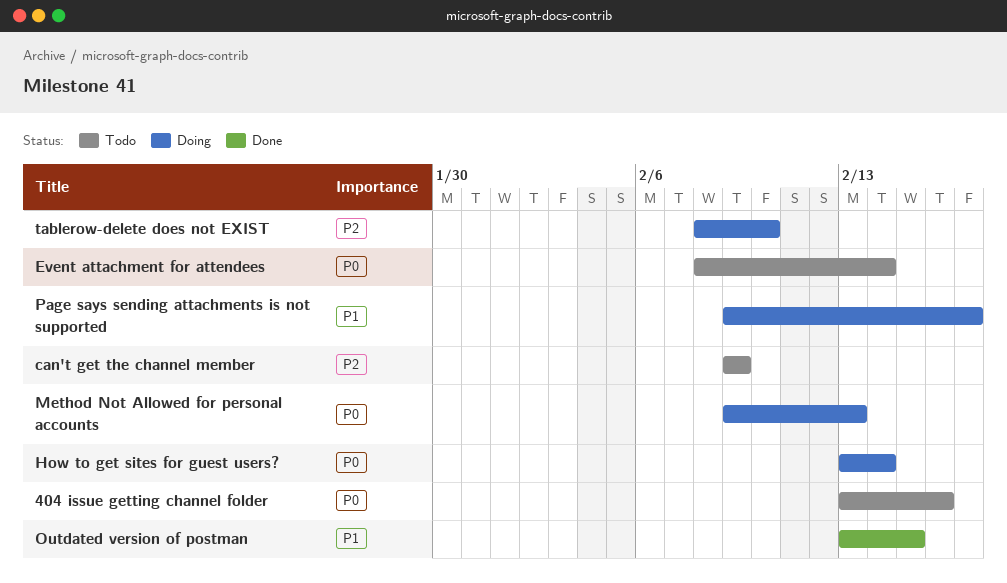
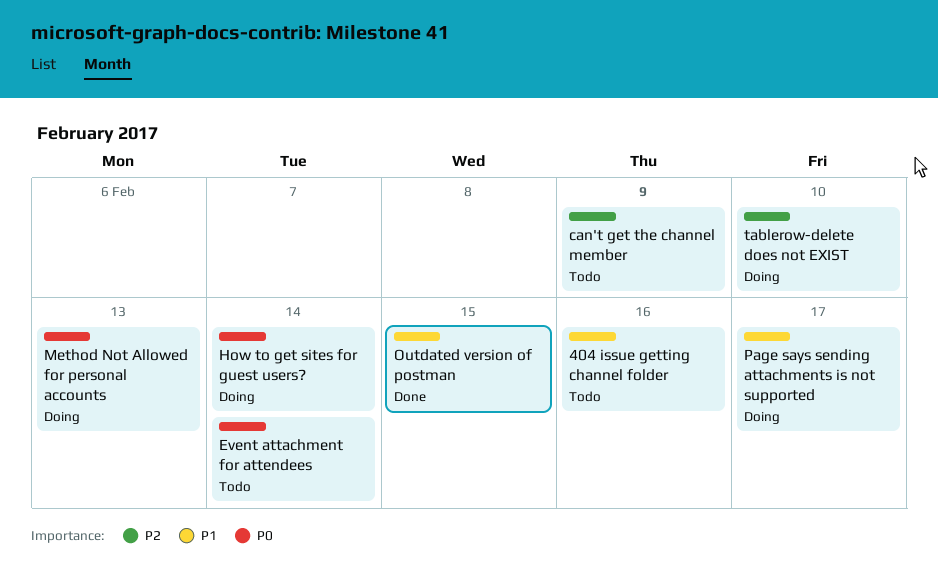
404 issue getting channel folder, priority: P0 -> P1

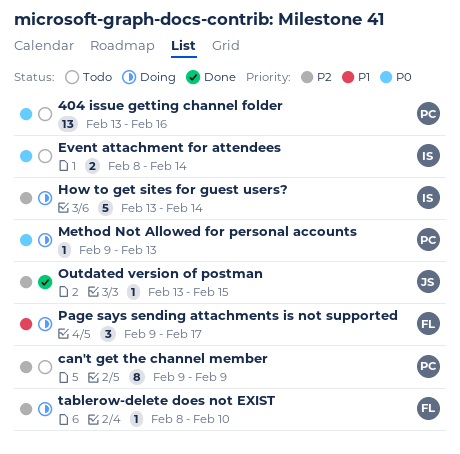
404 issue getting channel folder, priority: P1 -> P0
How to get sites for guest users?, priority: P0 -> P2
Outdated version of postman, priority: P1 -> P2

